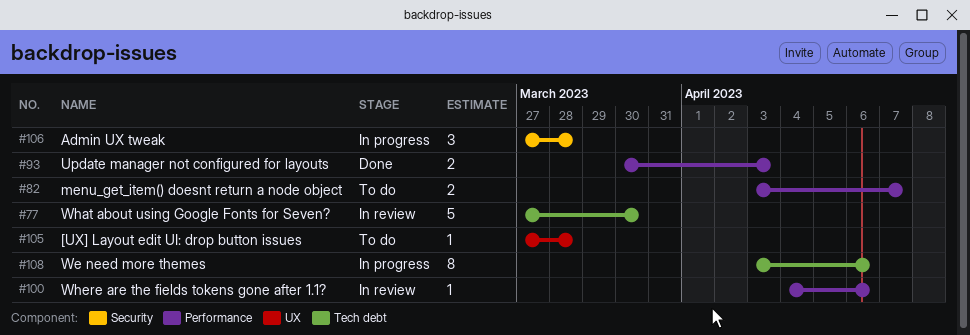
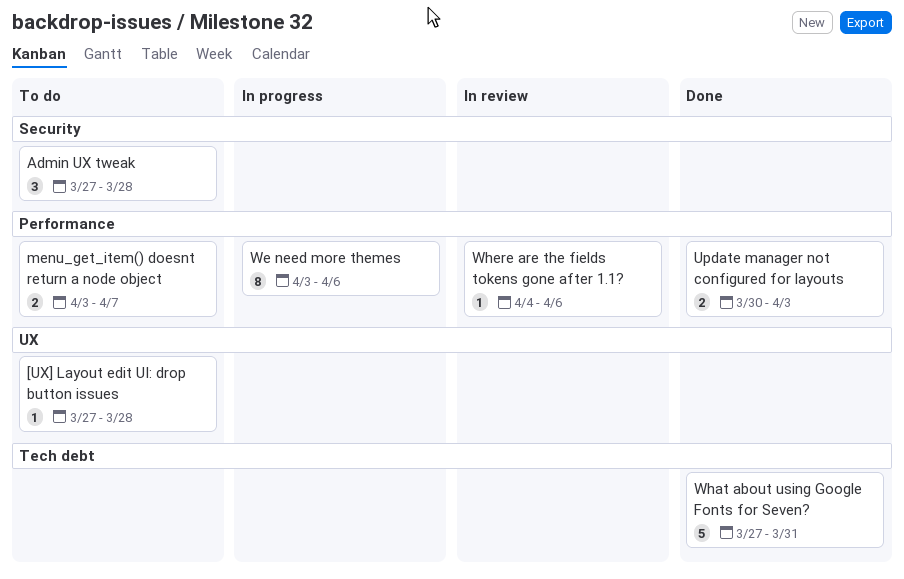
Admin UX tweak, status: In progress -> To do
We need more themes, label: Tech debt -> Performance
What about using Google Fonts for Seven?, status: In review -> Done
What about using Google Fonts for Seven?, due: Mar 30 -> Mar 31

